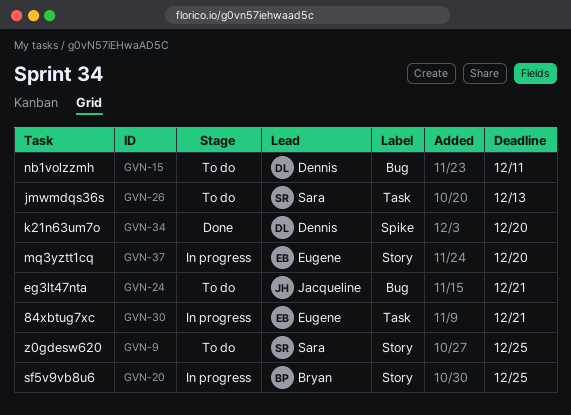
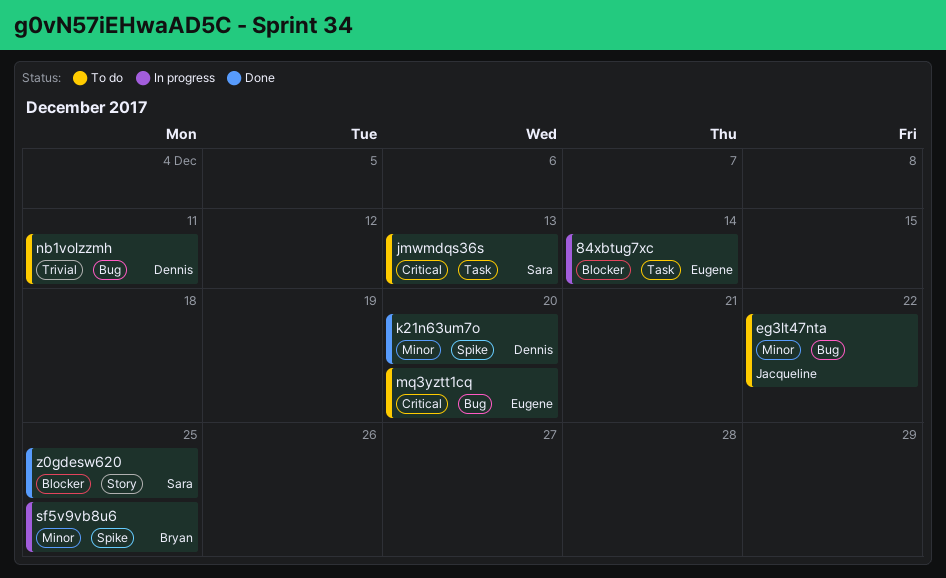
84xbtug7xc, due: Dec 21 -> Dec 14
eg3lt47nta, due: Dec 21 -> Dec 22
mq3yztt1cq, status: In progress -> To do
mq3yztt1cq, label: Story -> Bug
sf5v9vb8u6, label: Story -> Spike
z0gdesw620, status: To do -> Done

